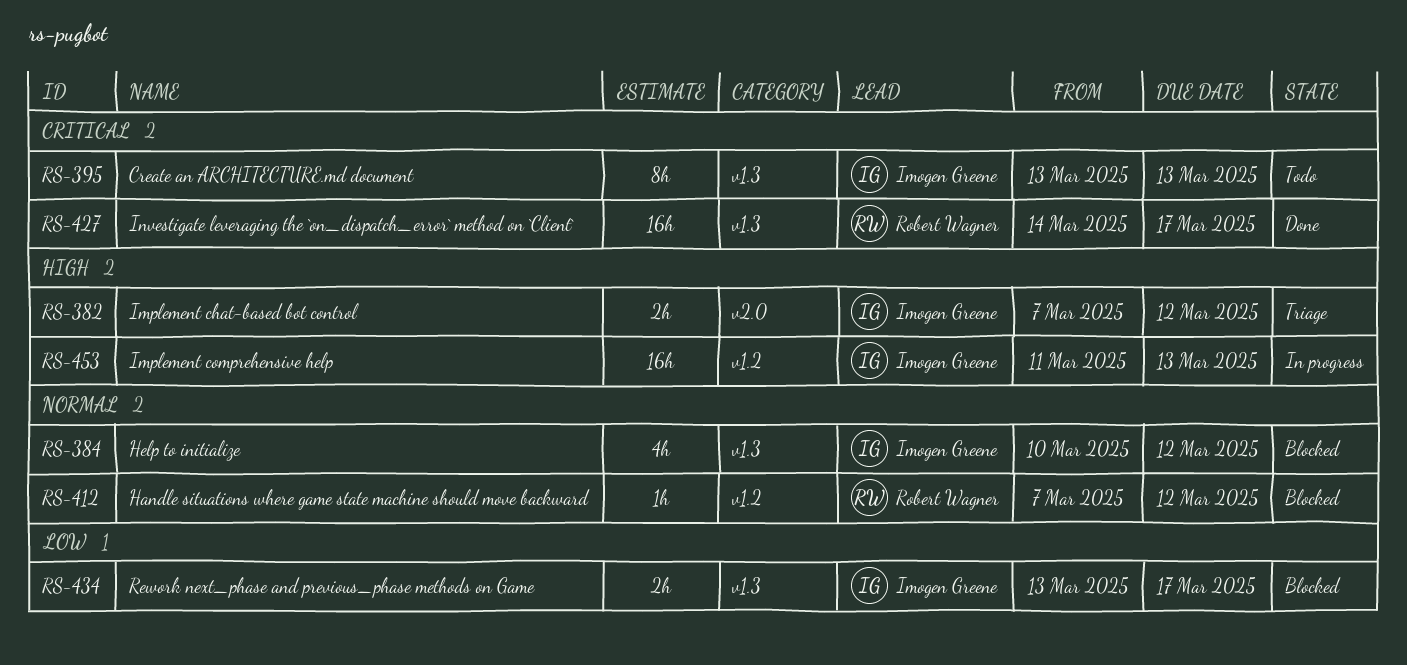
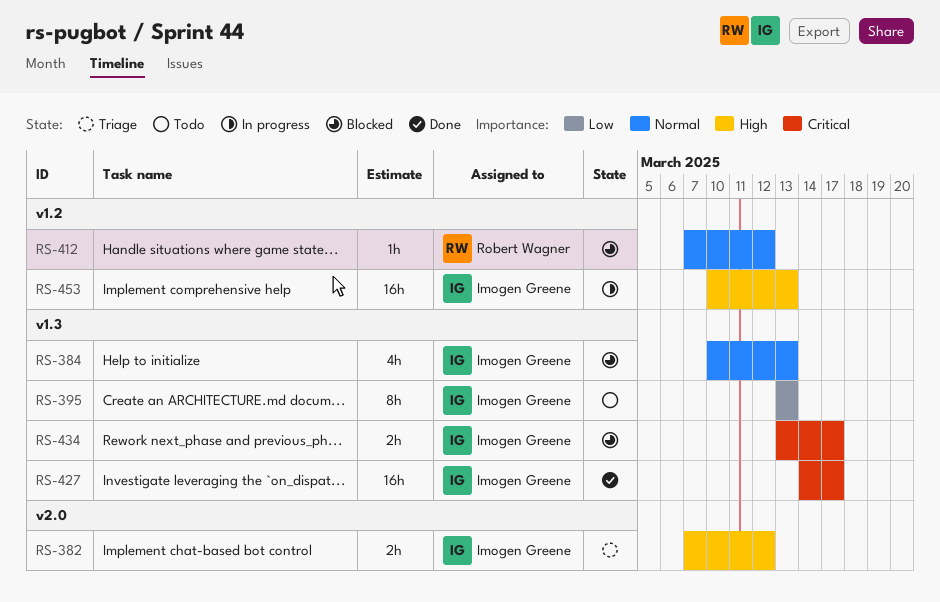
RS-384, due: Mar 12 -> Mar 13
RS-395, priority: Critical -> Low
RS-427, owner: Robert Wagner -> Imogen Greene
RS-434, priority: Low -> Critical
RS-453, start: Mar 11 -> Mar 10

